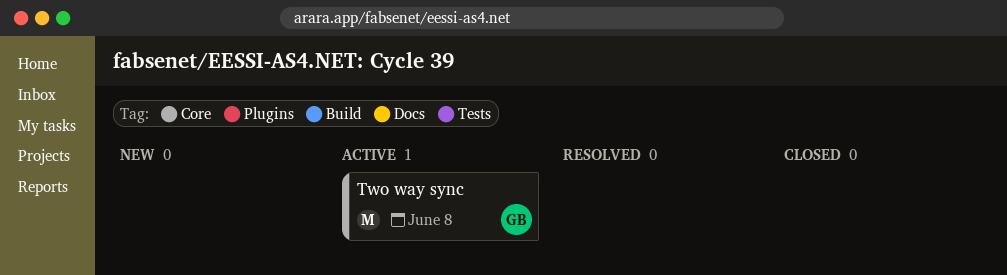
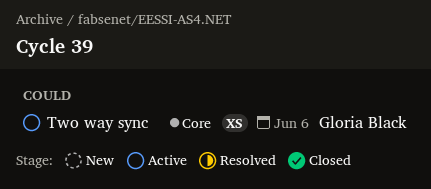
Two way sync, estimate: M -> XS
Two way sync, due: Jun 8 -> Jun 6

